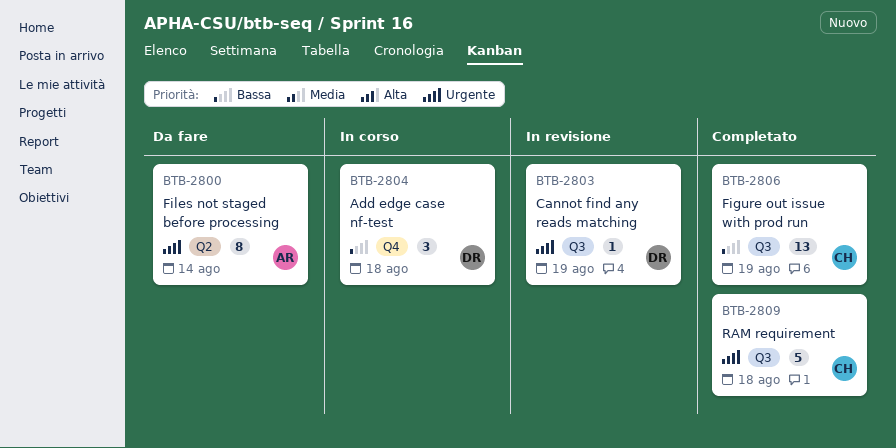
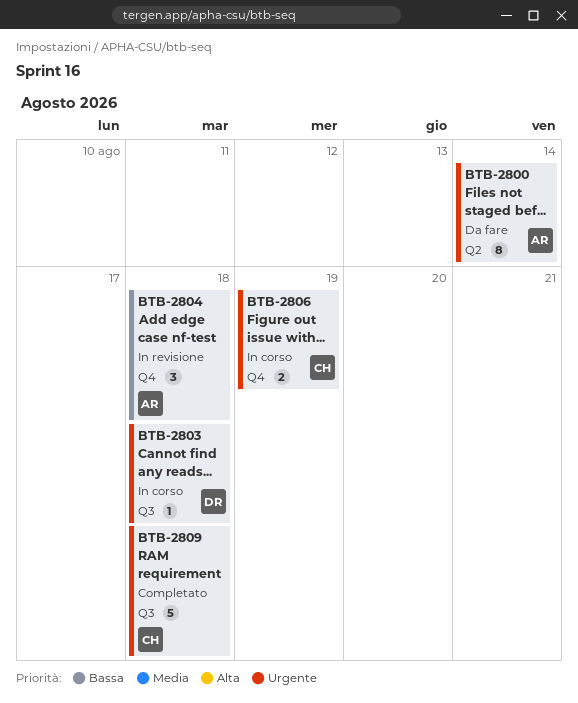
BTB-2803, status: In revisione -> In corso
BTB-2803, due: Aug 19 -> Aug 18
BTB-2804, status: In corso -> In revisione
BTB-2804, owner: DR -> AR
BTB-2806, status: Completato -> In corso
BTB-2806, priority: Bassa -> Urgente
BTB-2806, label: Q3 -> Q4
BTB-2806, estimate: 13 -> 2

